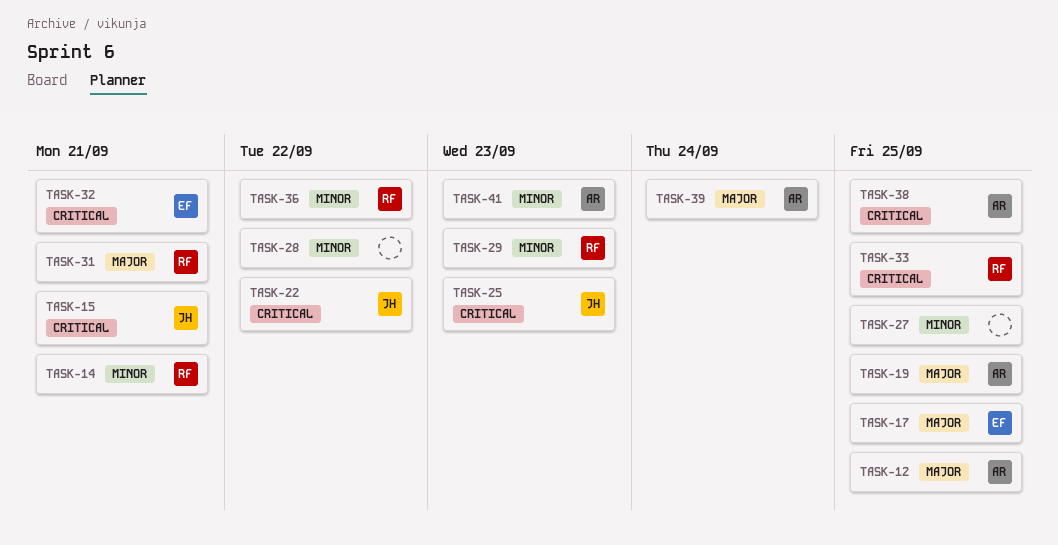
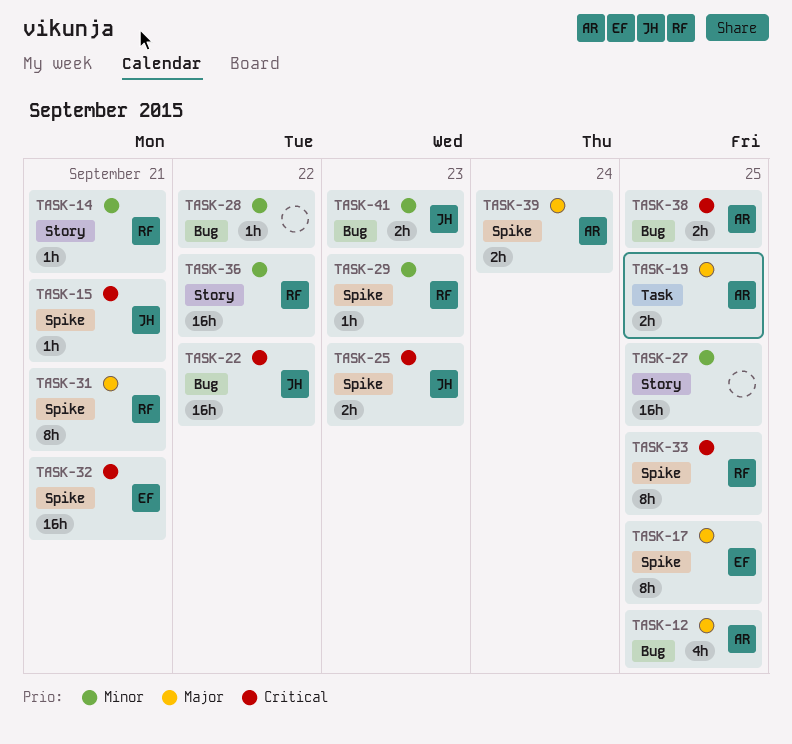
TASK-41, owner: AR -> JH

